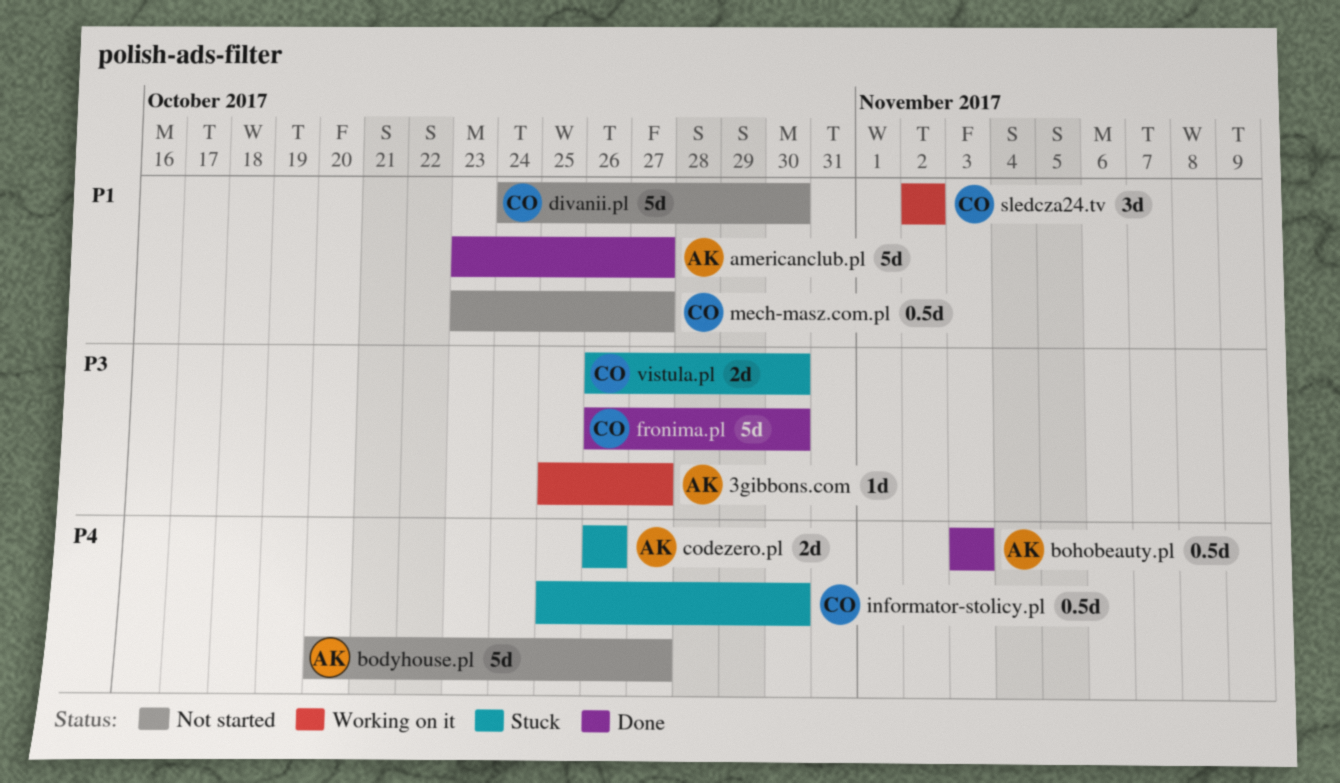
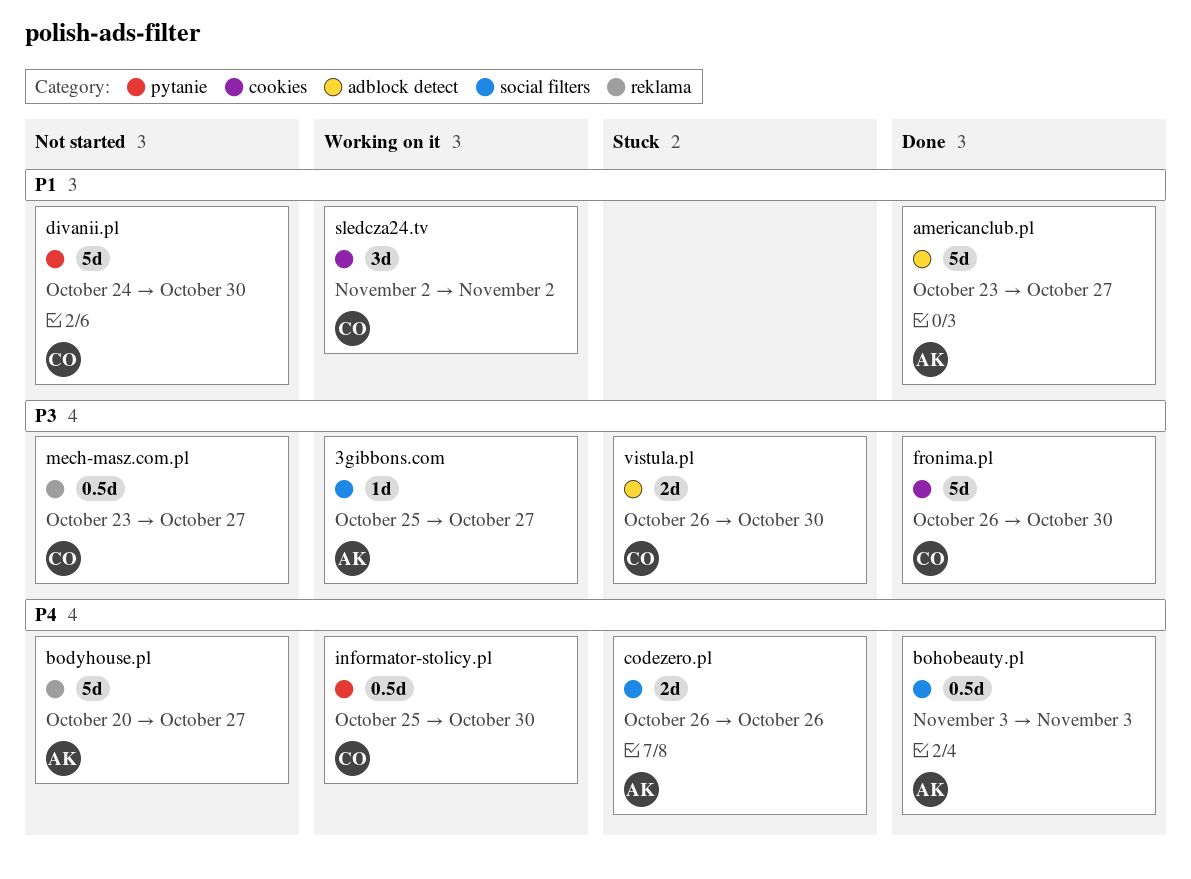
informator-stolicy.pl, status: Stuck -> Working on it
mech-masz.com.pl, priority: P1 -> P3

